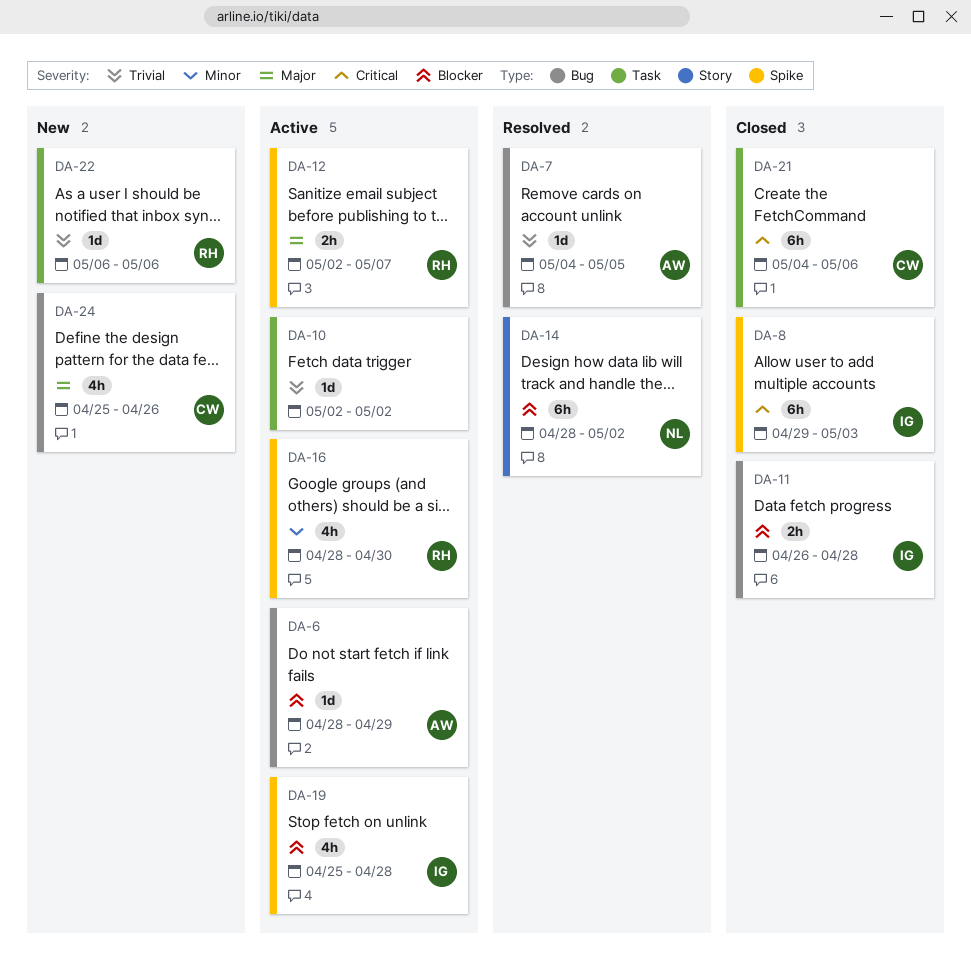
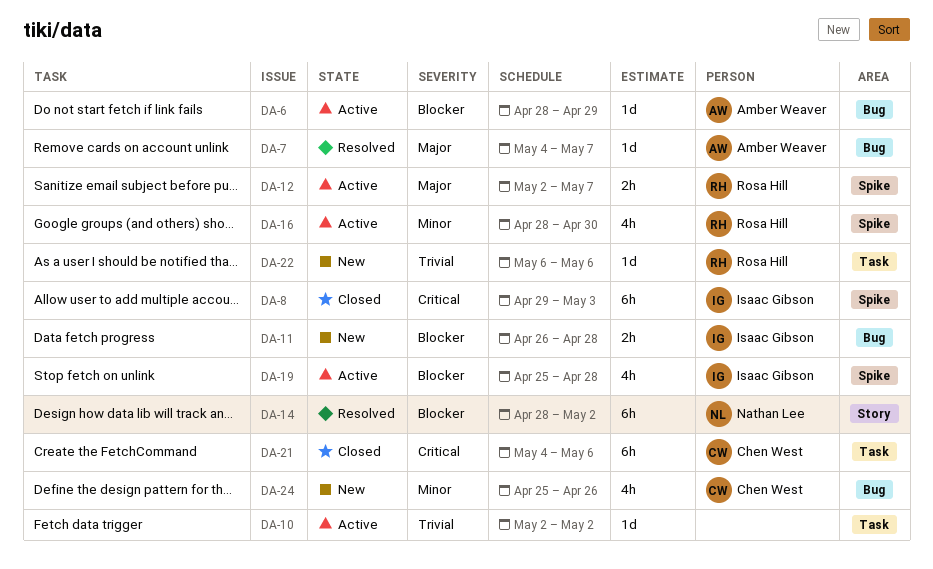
DA-7, priority: Trivial -> Major
DA-7, due: May 5 -> May 7
DA-11, status: Closed -> New
DA-24, priority: Major -> Minor

